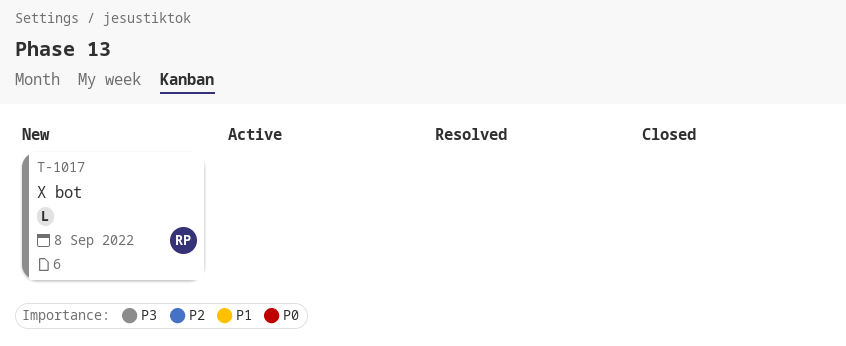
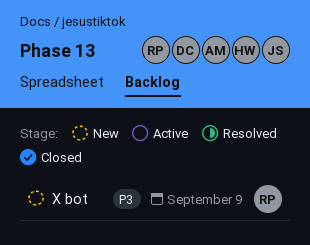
X bot, due: Sep 8 -> Sep 9

